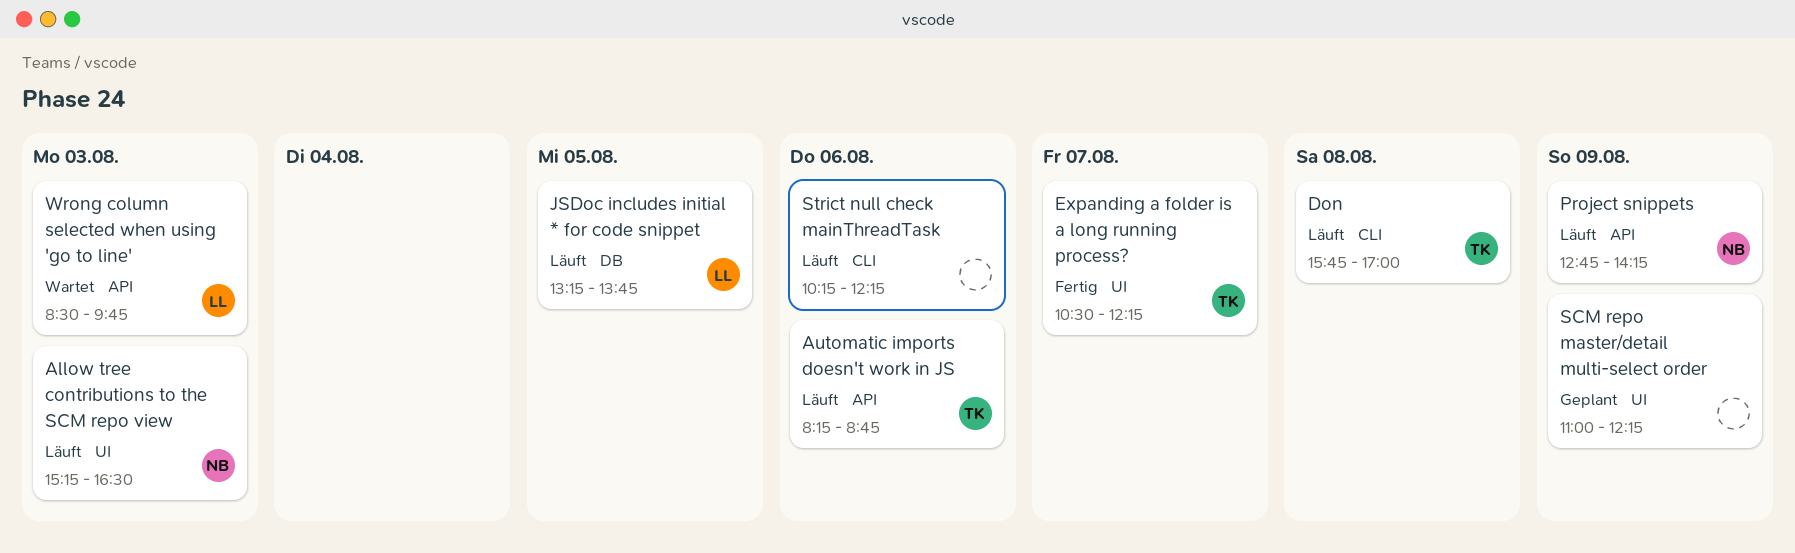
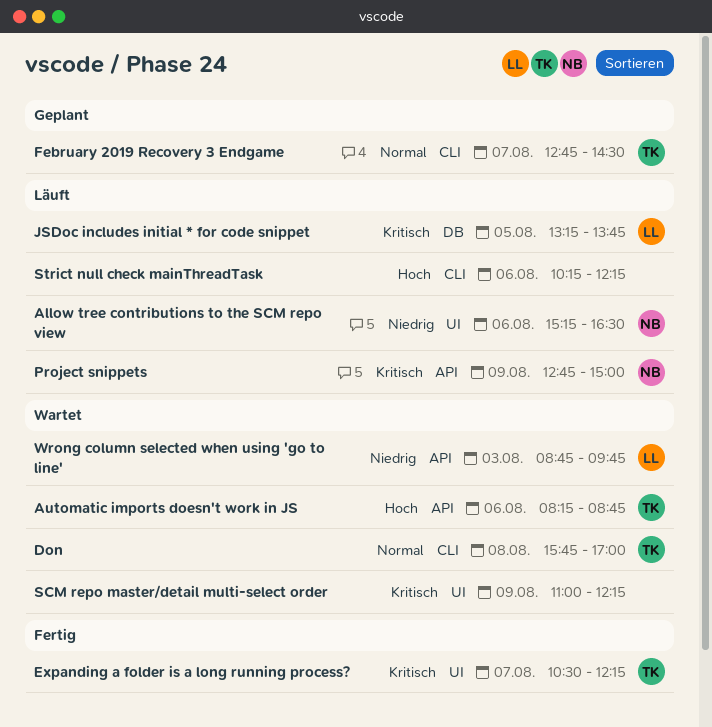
Allow tree contributions to the SCM repo view, day: Aug 3 -> Aug 6
Automatic imports doesn't work in JS, status: Läuft -> Wartet
Don, status: Läuft -> Wartet
February 2019 Recovery 3 Endgame: none -> present
Project snippets, ends: 14:15 -> 15:00
SCM repo master/detail multi-select order, status: Geplant -> Wartet
Wrong column selected when using 'go to line', begins: 08:30 -> 08:45

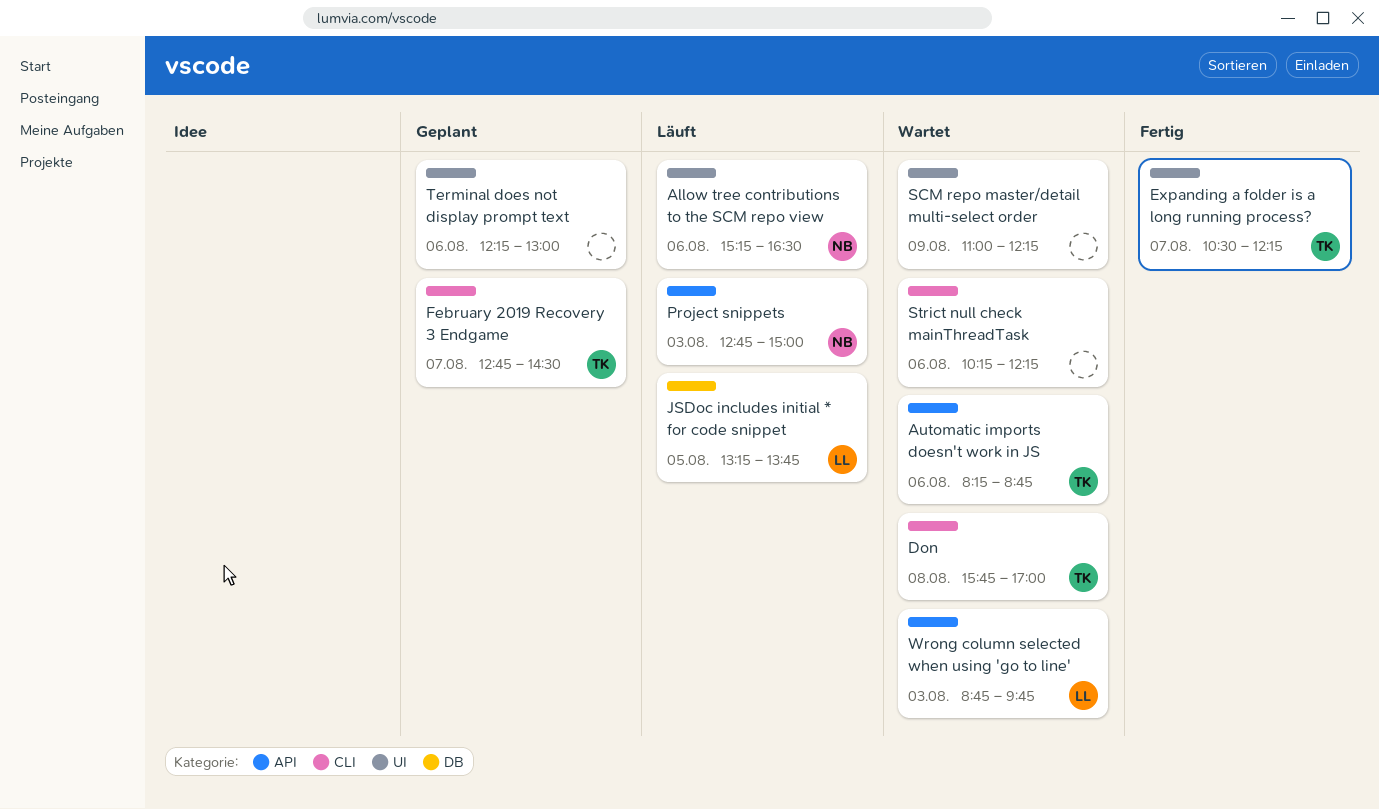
Project snippets, day: Aug 9 -> Aug 3
Strict null check mainThreadTask, status: Läuft -> Wartet
Terminal does not display prompt text: none -> present

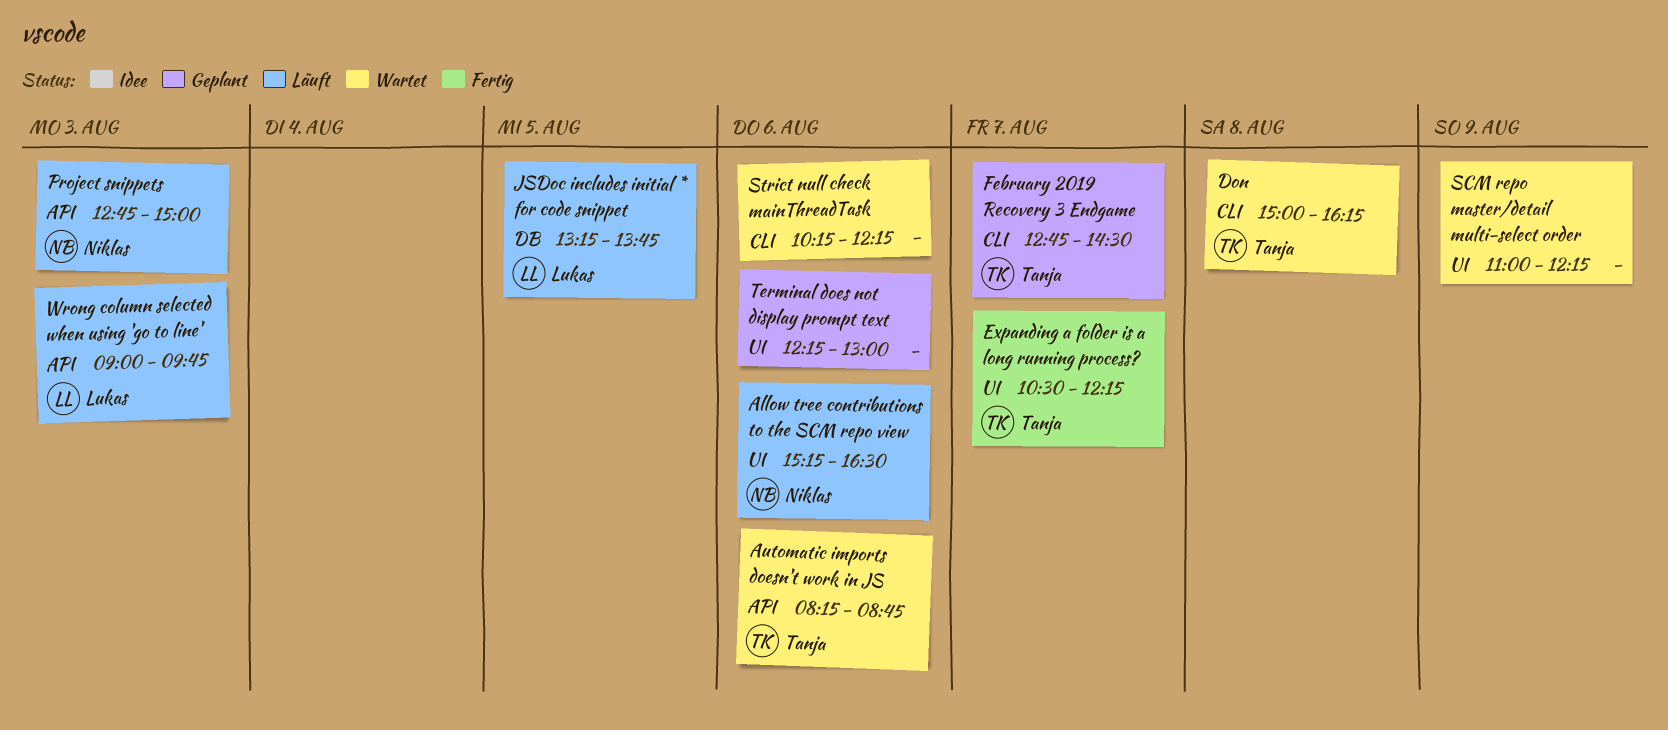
Don, begins: 15:45 -> 15:00
Don, ends: 17:00 -> 16:15
Wrong column selected when using 'go to line', status: Wartet -> Läuft
Wrong column selected when using 'go to line', begins: 08:45 -> 09:00

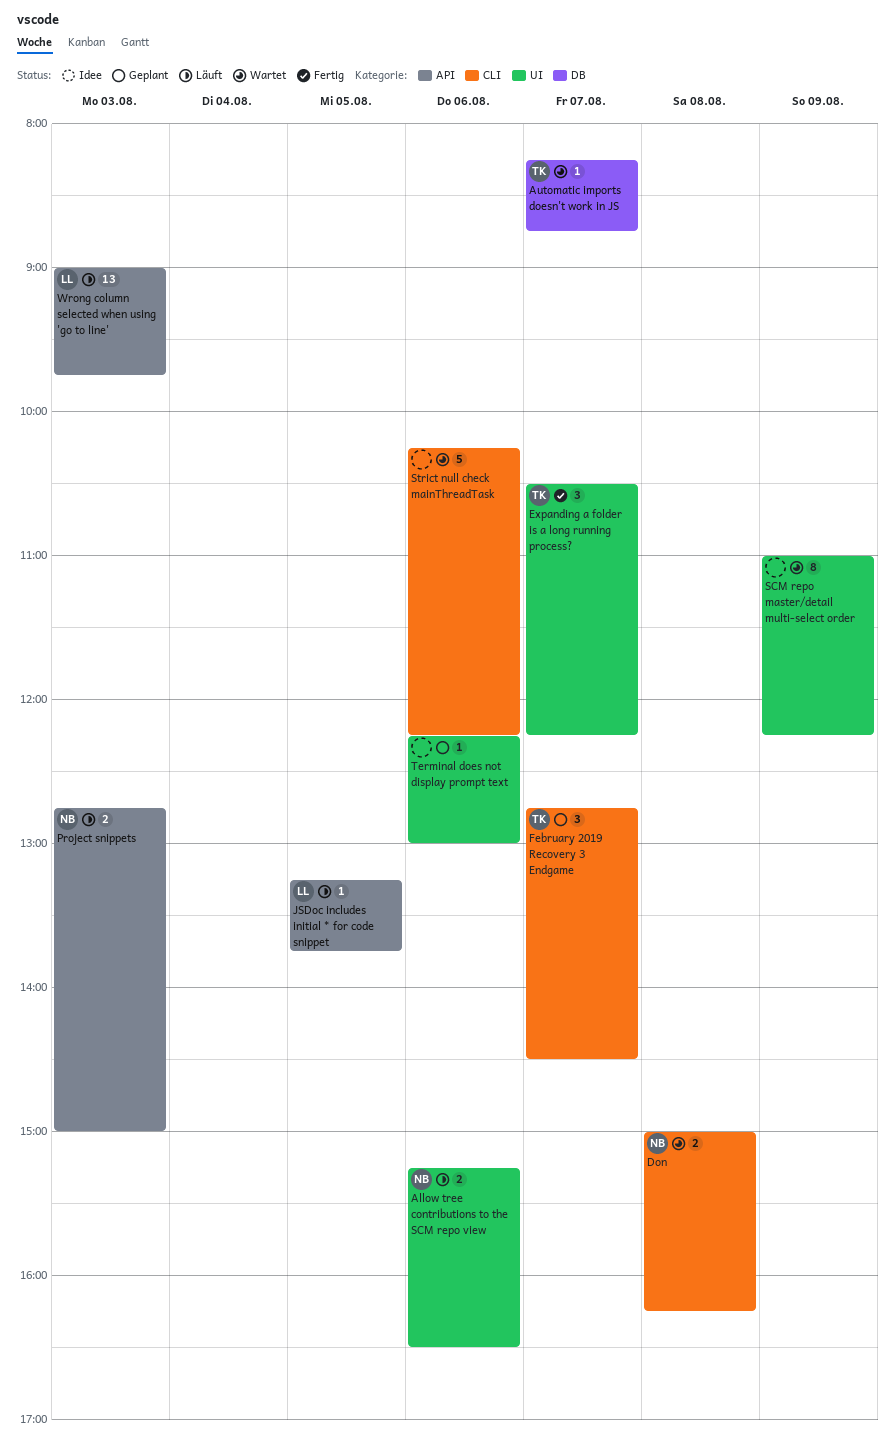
Automatic imports doesn't work in JS, label: API -> DB
Automatic imports doesn't work in JS, day: Aug 6 -> Aug 7
Don, owner: Tanja -> Niklas
JSDoc includes initial * for code snippet, label: DB -> API

